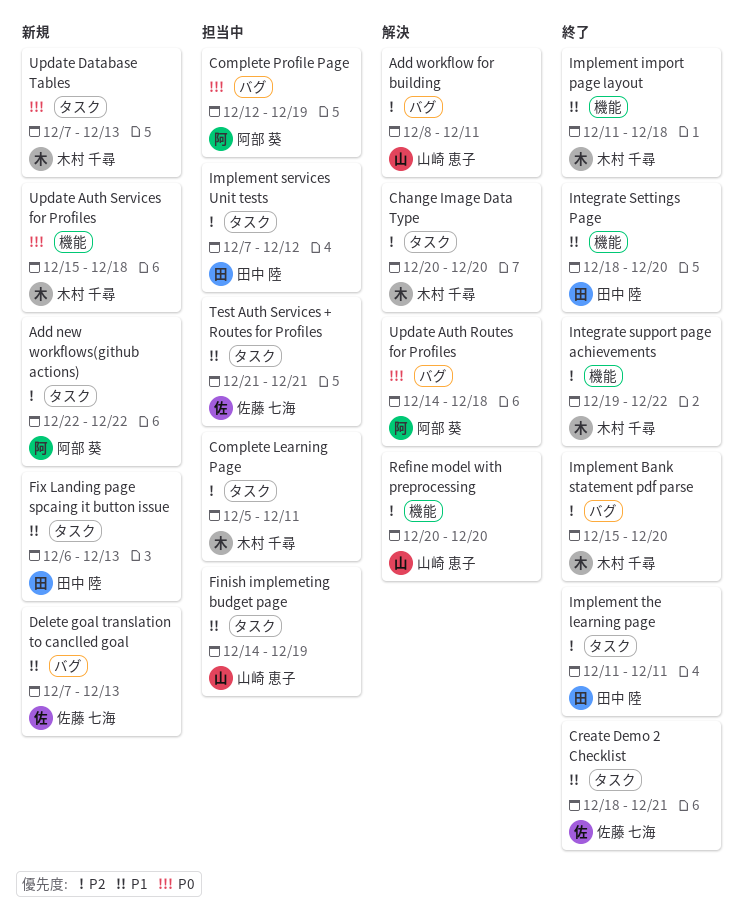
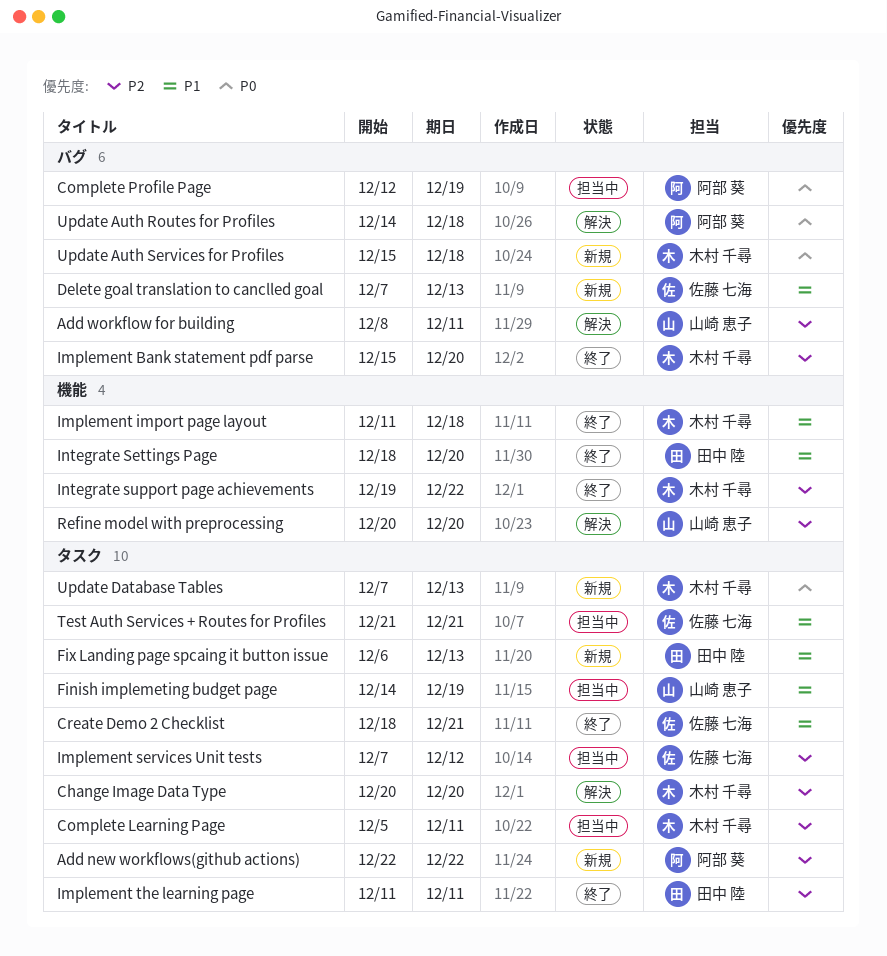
Implement services Unit tests, owner: 田中 陸 -> 佐藤 七海
Update Auth Services for Profiles, label: 機能 -> バグ

